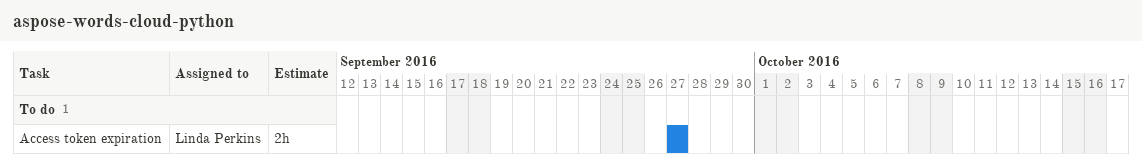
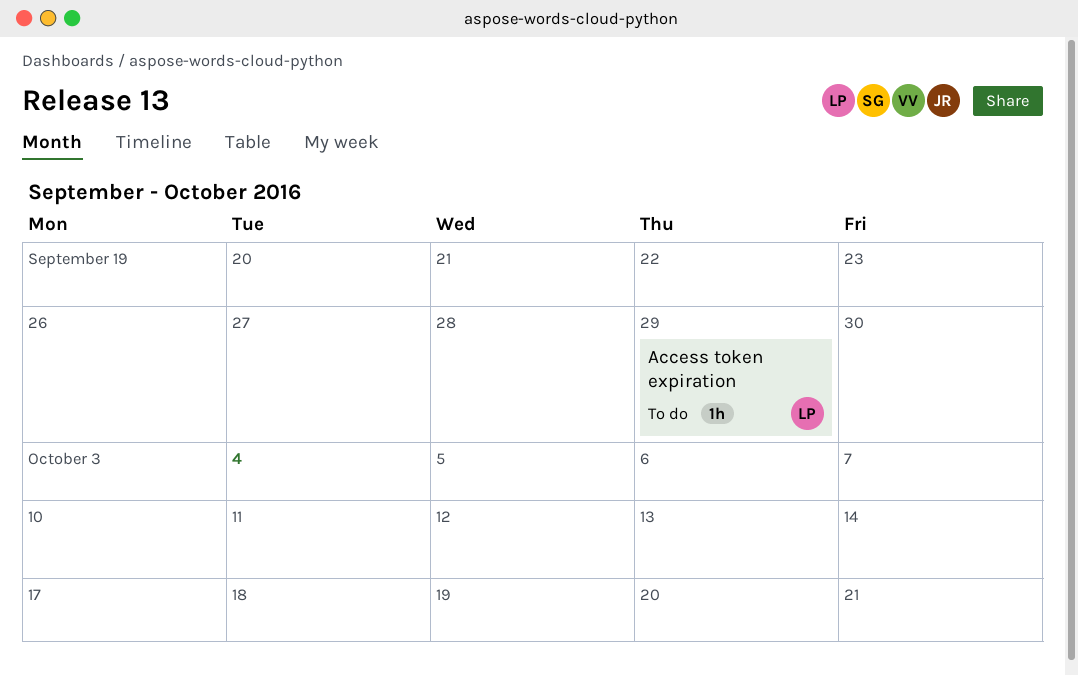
Access token expiration, estimate: 2h -> 1h
Access token expiration, due: Sep 27 -> Sep 29

